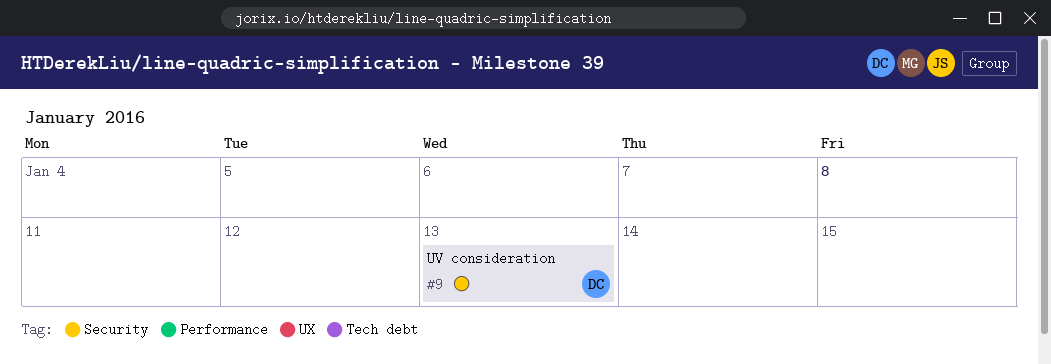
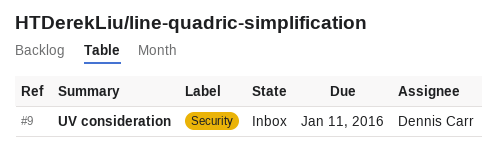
#9, due: Jan 13 -> Jan 11

